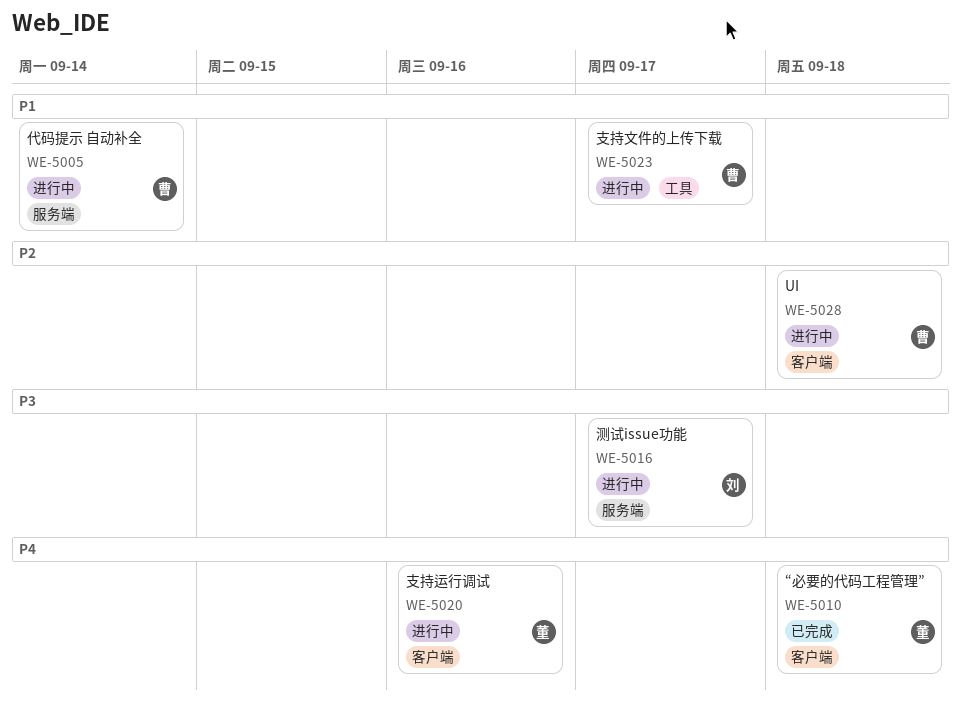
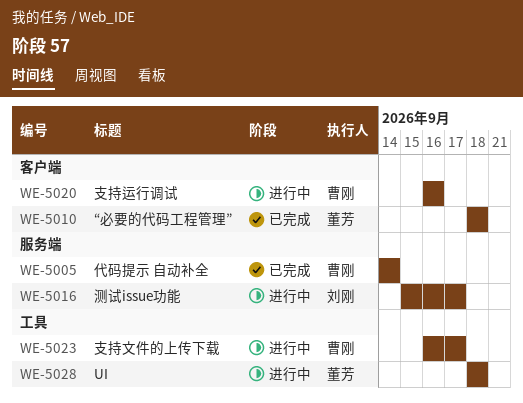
WE-5005, status: 进行中 -> 已完成
WE-5020, owner: 董芳 -> 曹刚
WE-5028, owner: 曹刚 -> 董芳
WE-5028, label: 客户端 -> 工具

